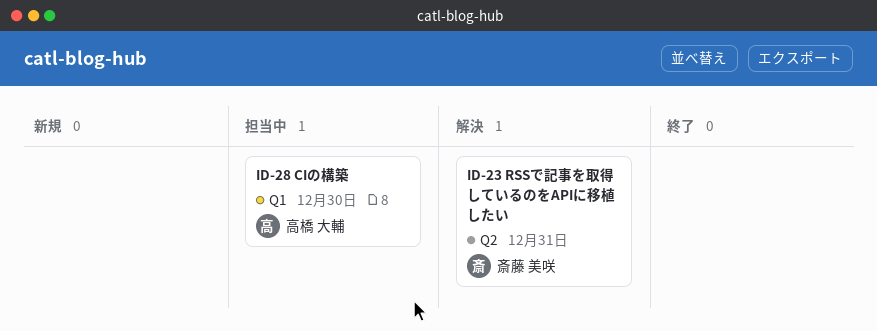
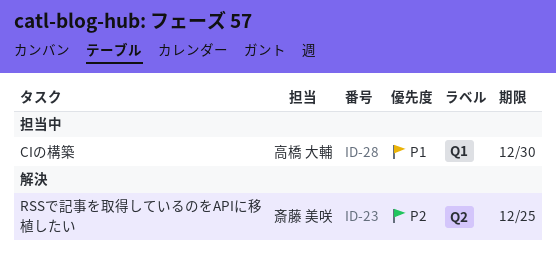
ID-23, due: Dec 31 -> Dec 25

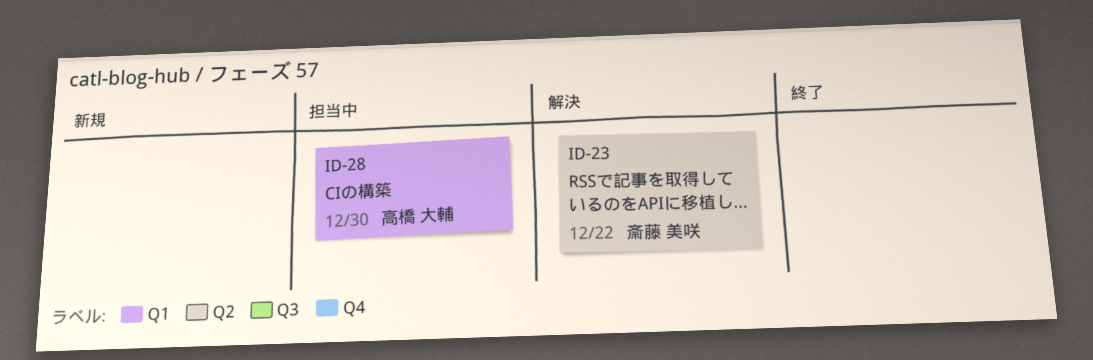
ID-23, due: Dec 25 -> Dec 22

